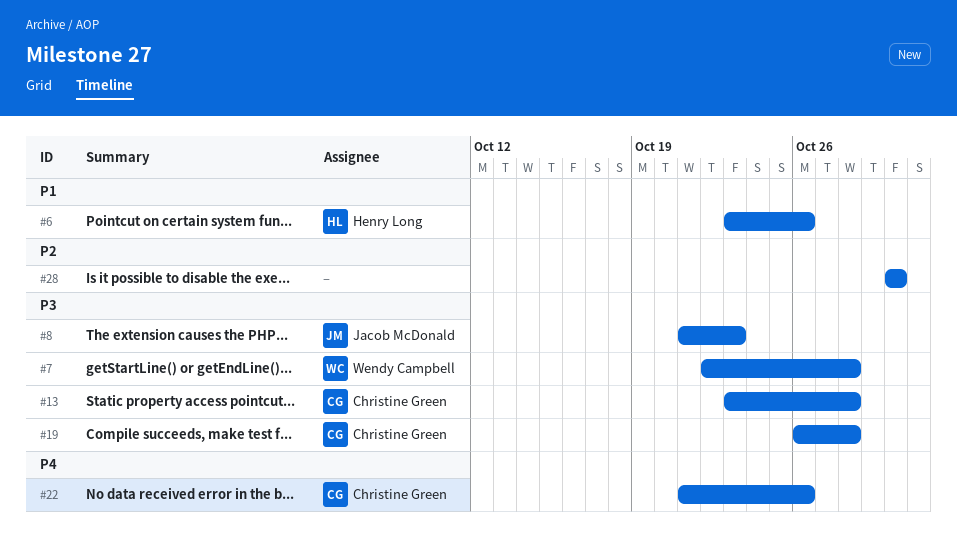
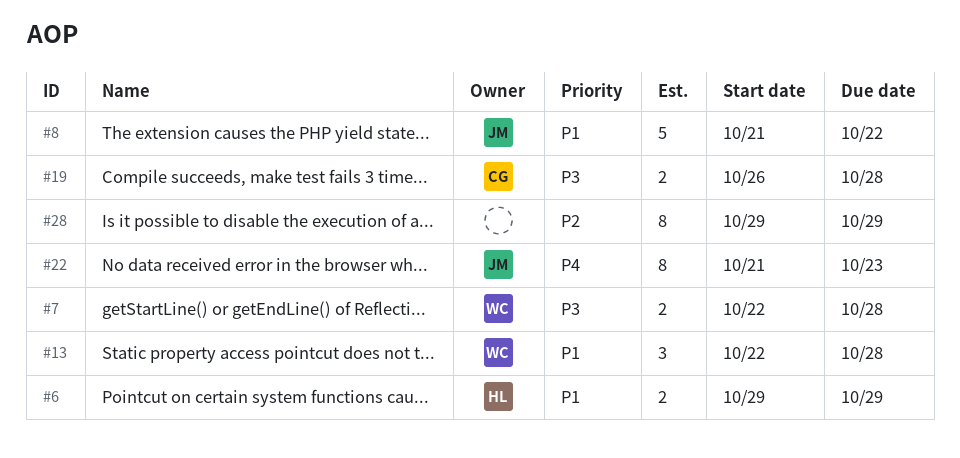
#6, start: Oct 23 -> Oct 29
#6, due: Oct 26 -> Oct 29
#8, priority: P3 -> P1
#8, due: Oct 23 -> Oct 22
#13, owner: Christine Green -> Wendy Campbell
#13, priority: P3 -> P1
#13, start: Oct 23 -> Oct 22
#22, owner: Christine Green -> Jacob McDonald
#22, due: Oct 26 -> Oct 23
#28, start: Oct 30 -> Oct 29
#28, due: Oct 30 -> Oct 29

